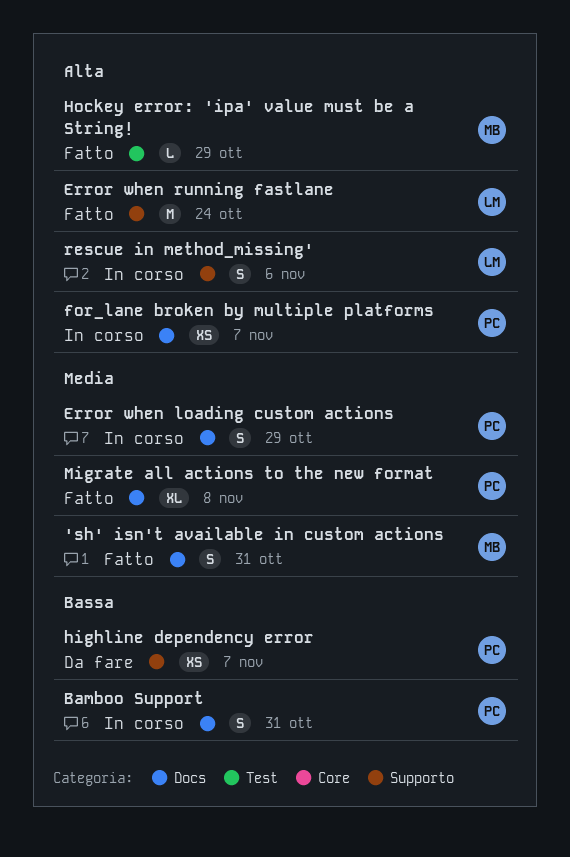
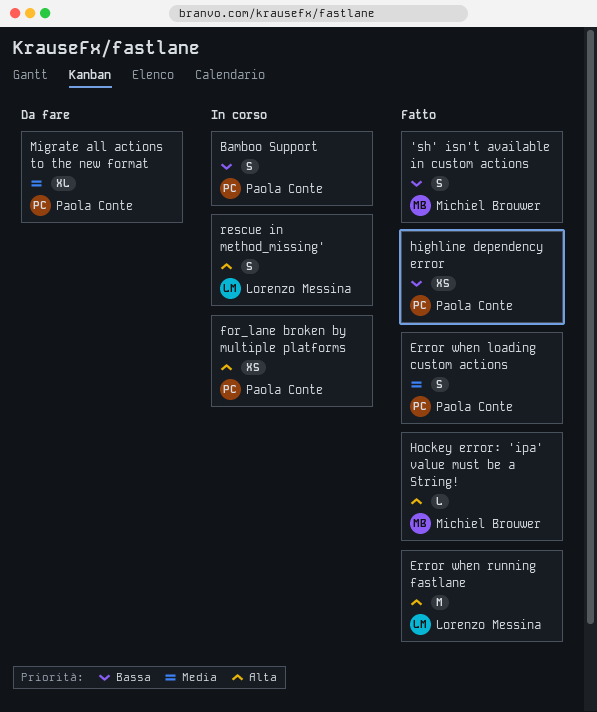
'sh' isn't available in custom actions, priority: Media -> Bassa
Error when loading custom actions, status: In corso -> Fatto
highline dependency error, status: Da fare -> Fatto
Migrate all actions to the new format, status: Fatto -> Da fare

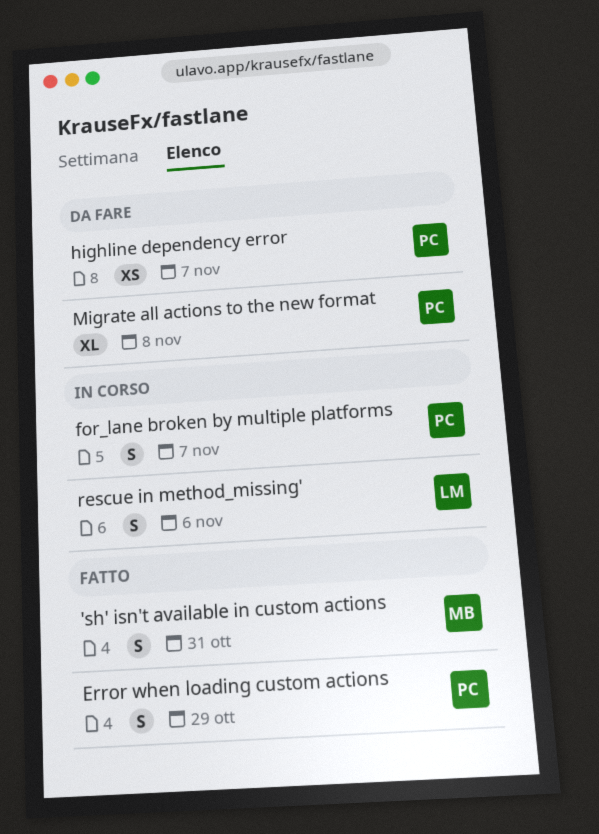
Bamboo Support: present -> none
Error when running fastlane: present -> none
for_lane broken by multiple platforms, estimate: XS -> S
highline dependency error, status: Fatto -> Da fare
Hockey error: 'ipa' value must be a String!: present -> none

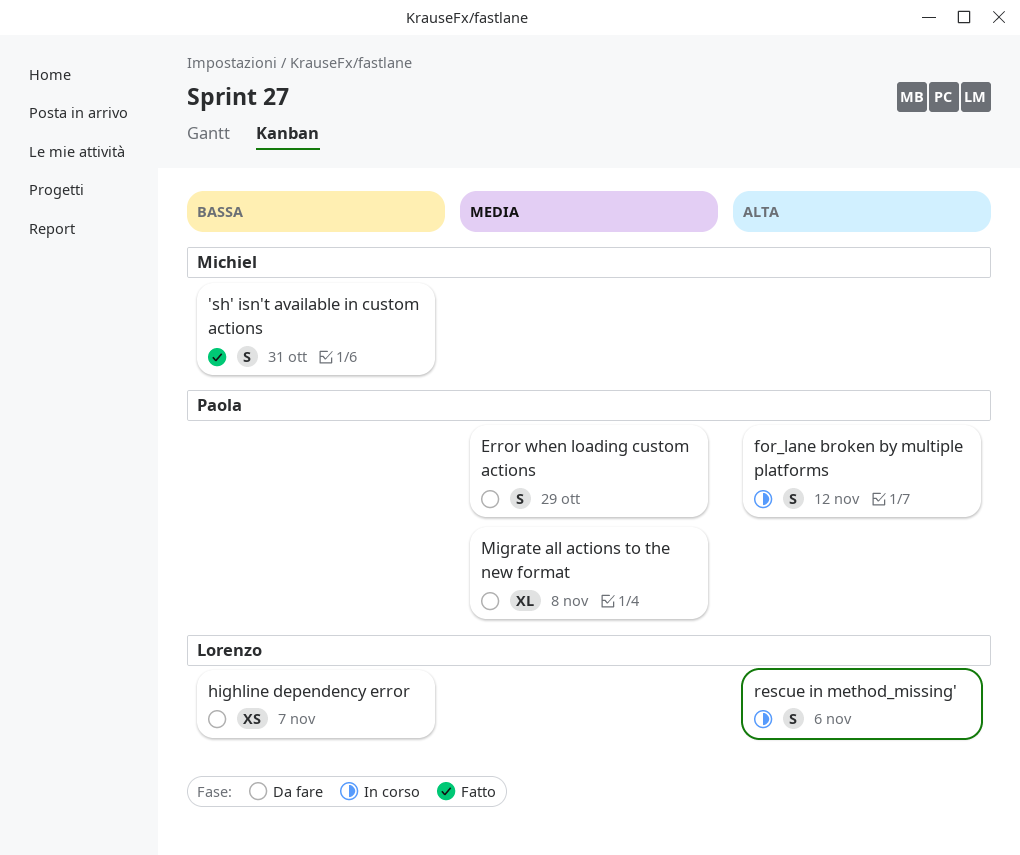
Error when loading custom actions, status: Fatto -> Da fare
for_lane broken by multiple platforms, due: Nov 7 -> Nov 12
highline dependency error, owner: Paola -> Lorenzo

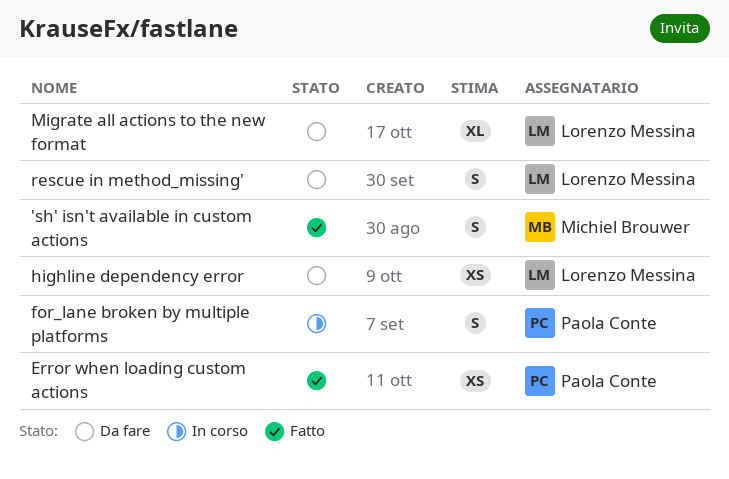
Error when loading custom actions, status: Da fare -> Fatto
Error when loading custom actions, estimate: S -> XS
Migrate all actions to the new format, owner: Paola Conte -> Lorenzo Messina
rescue in method_missing', status: In corso -> Da fare

